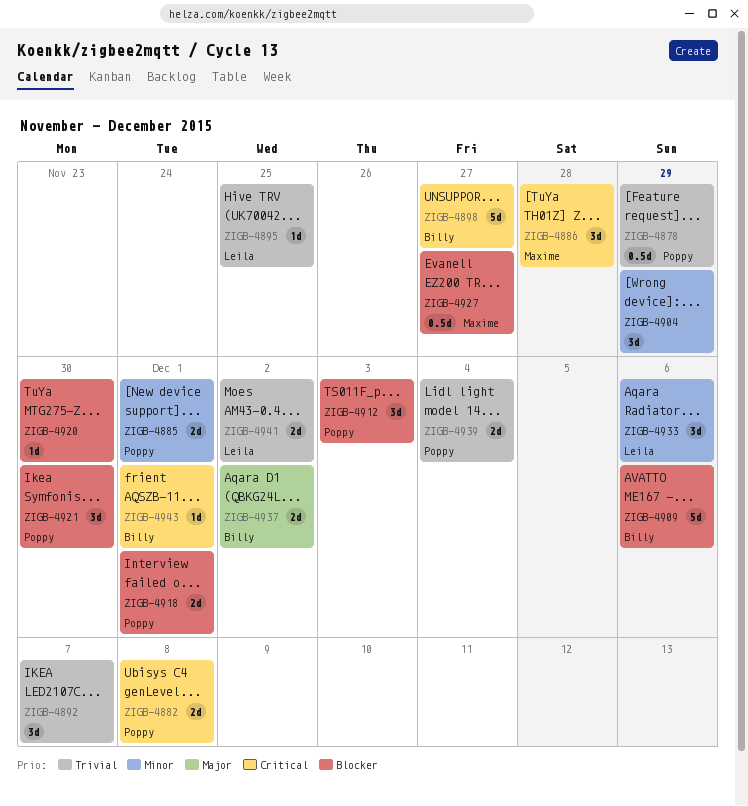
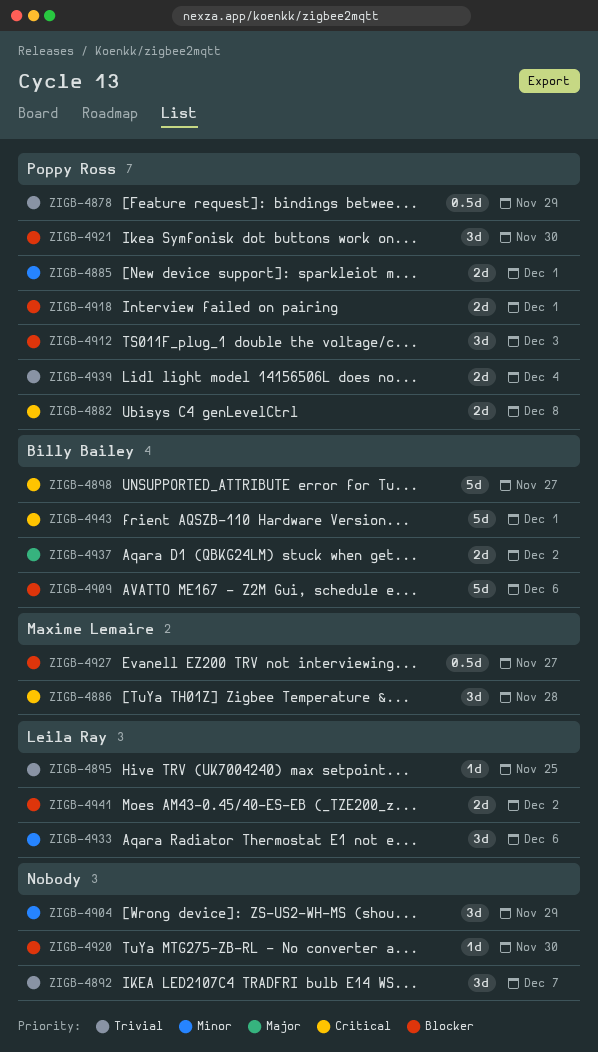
ZIGB-4941, priority: Trivial -> Blocker
ZIGB-4943, estimate: 1d -> 5d

